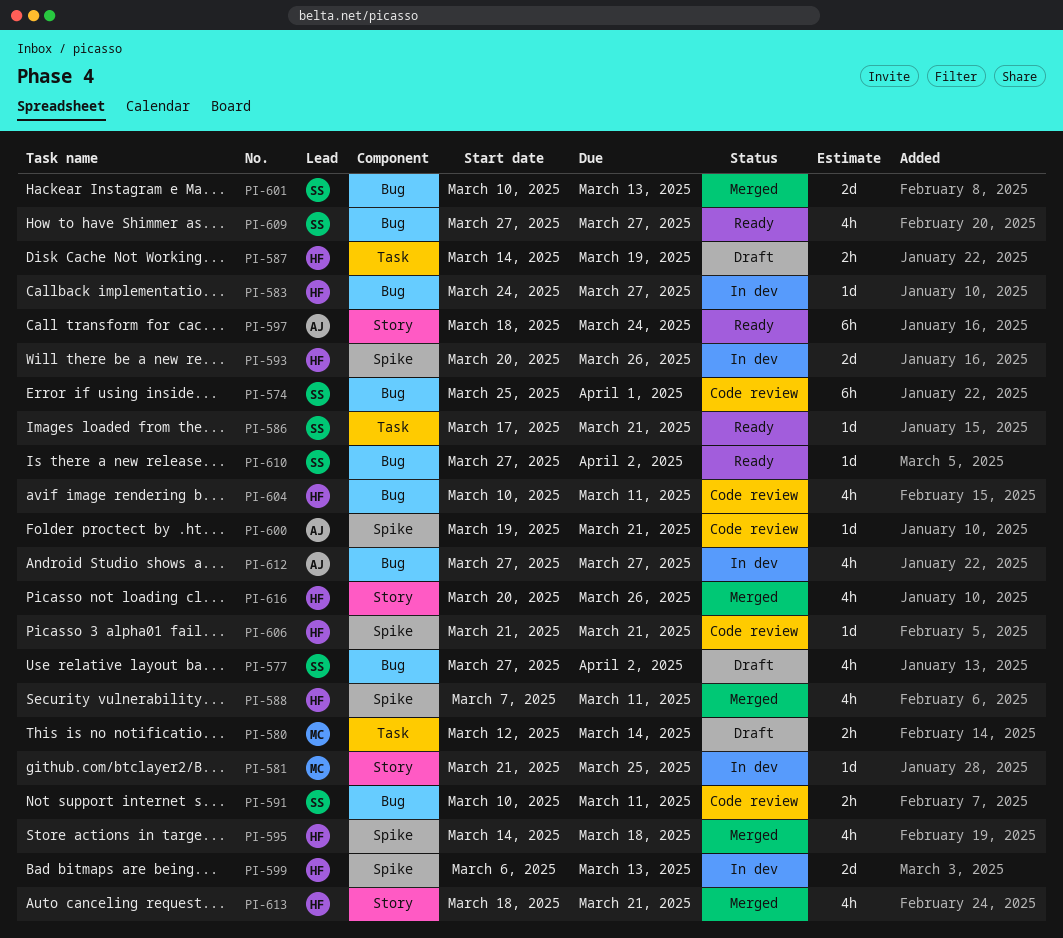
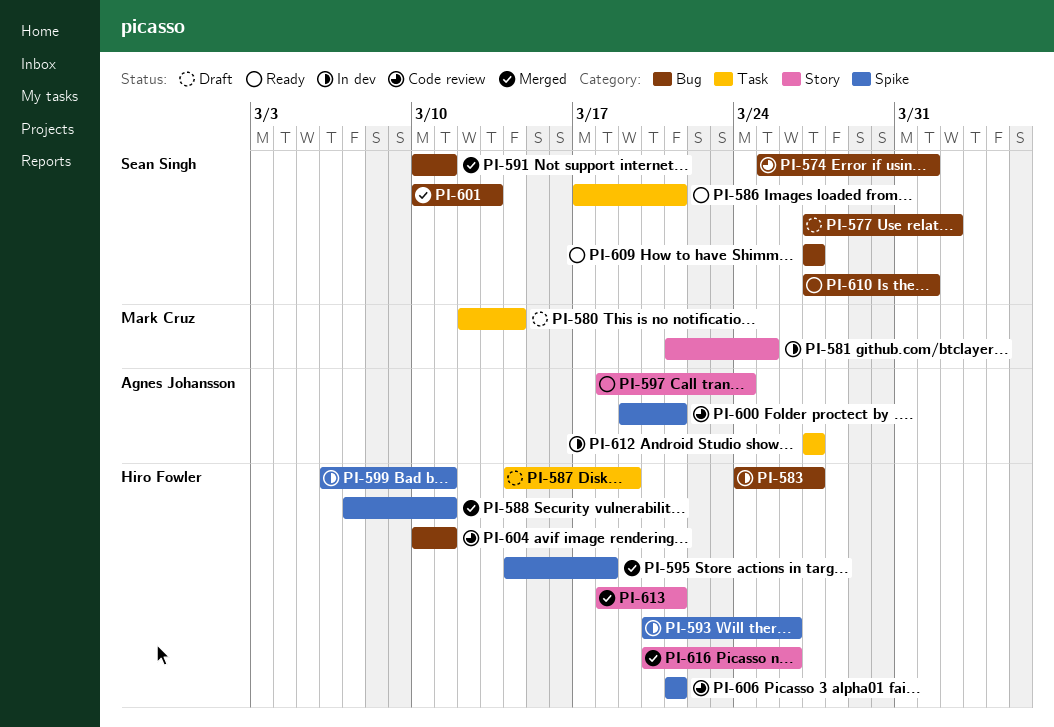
PI-591, status: Code review -> Merged
PI-599, due: Mar 13 -> Mar 11
PI-610, due: Apr 2 -> Apr 1
PI-612, label: Bug -> Task

